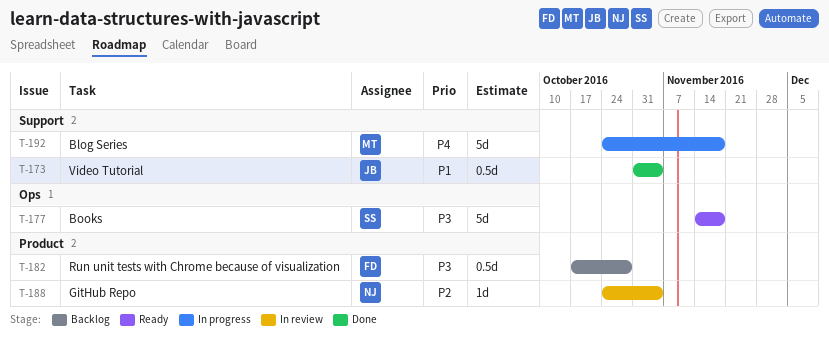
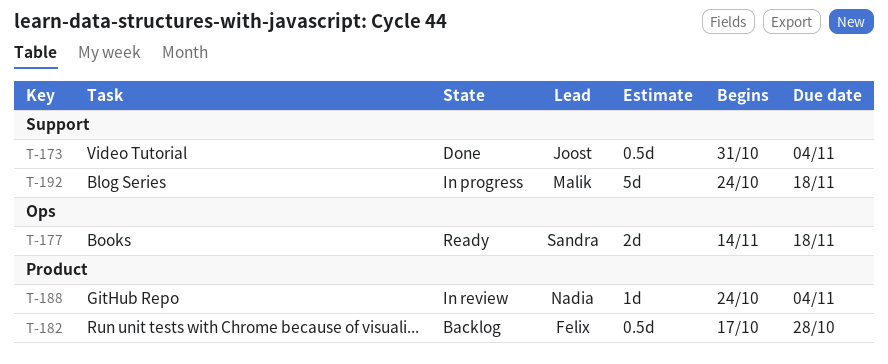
T-177, estimate: 5d -> 2d

